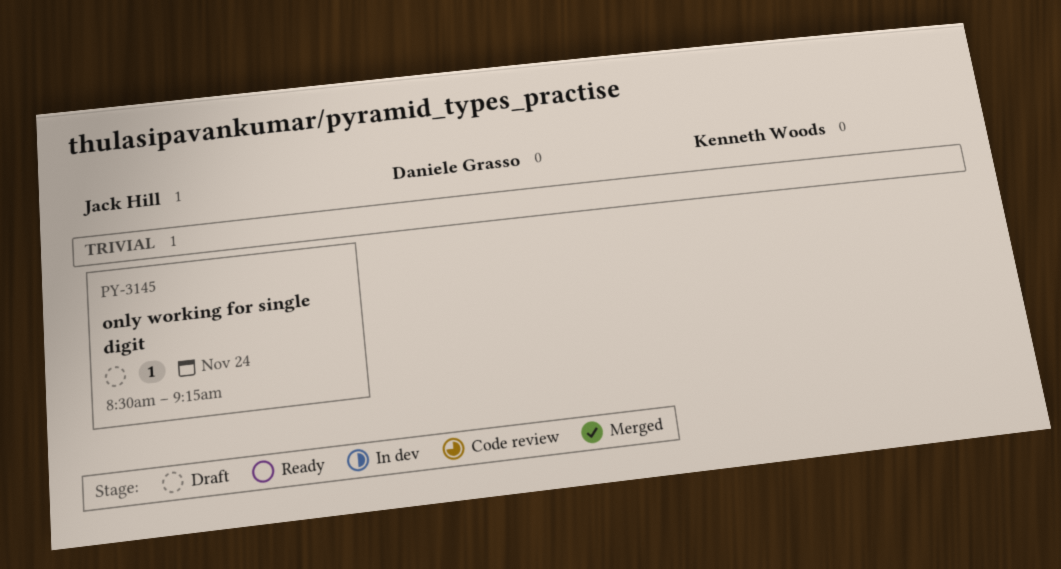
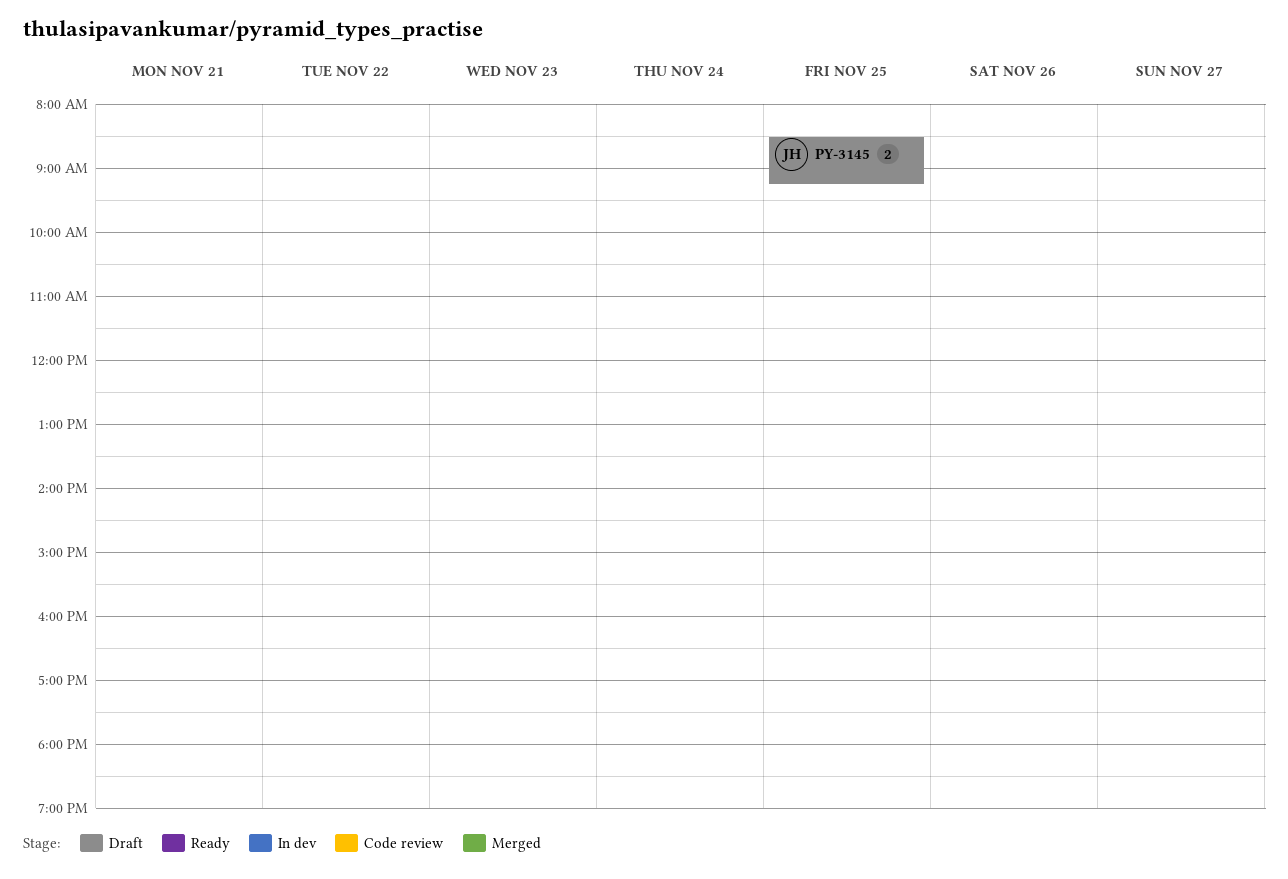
PY-3145, estimate: 1 -> 2
PY-3145, day: Nov 24 -> Nov 25

